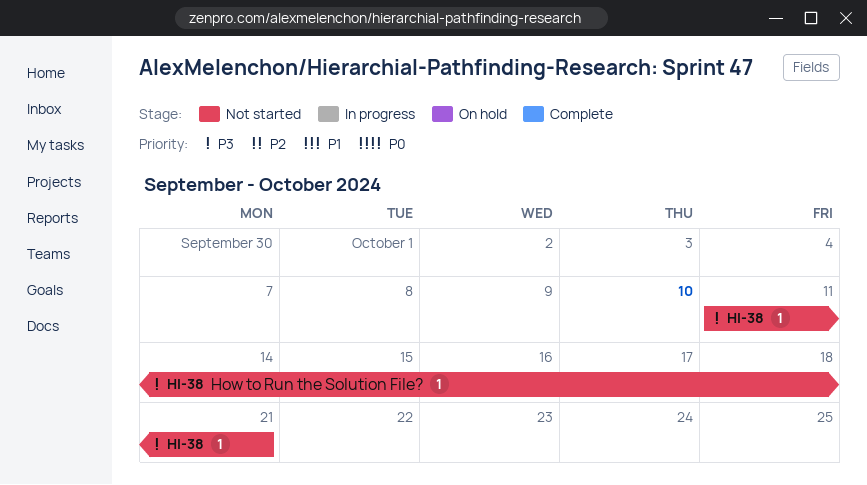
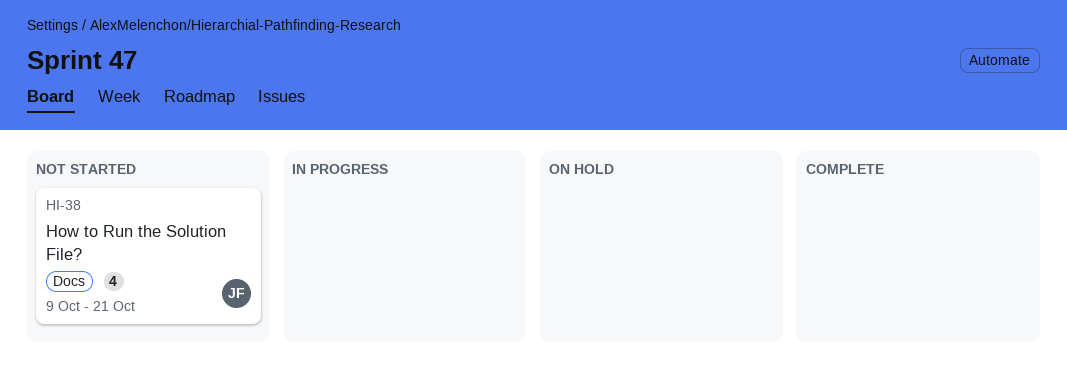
HI-38, estimate: 1 -> 4
HI-38, start: Oct 11 -> Oct 9

